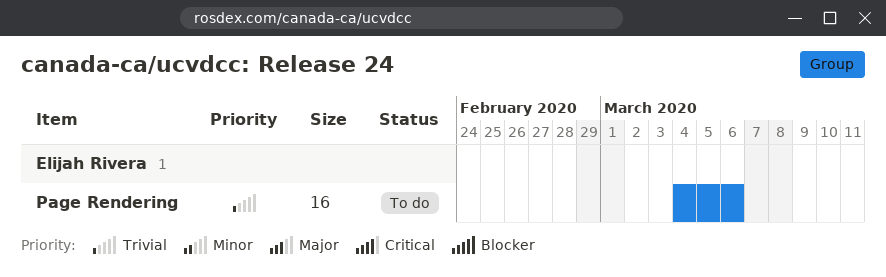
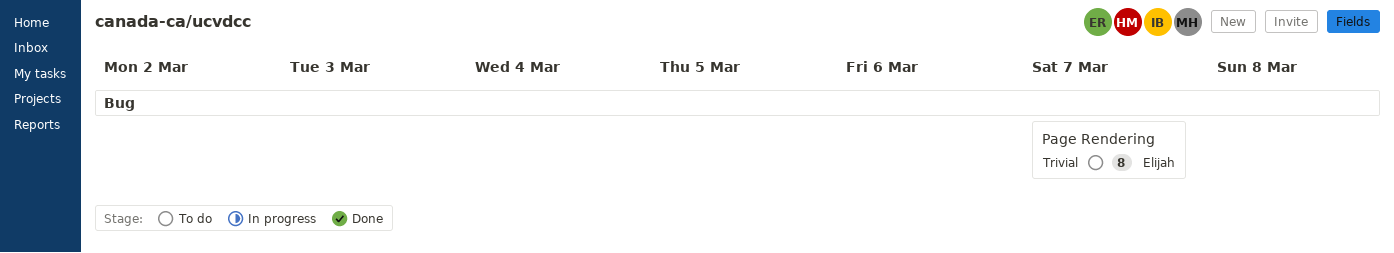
Page Rendering, estimate: 16 -> 8
Page Rendering, due: Mar 6 -> Mar 7

